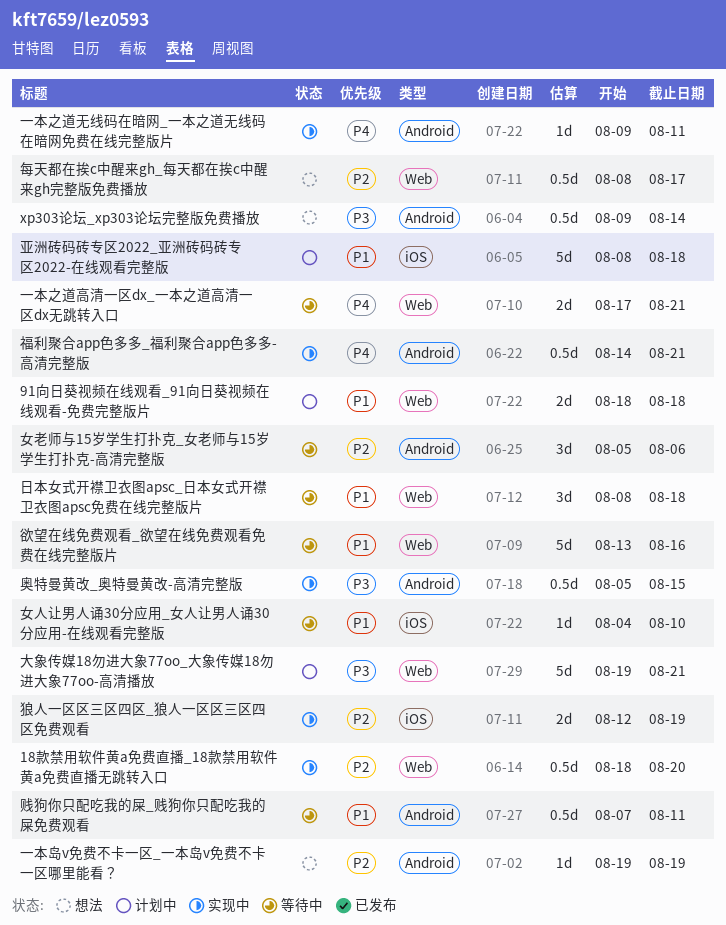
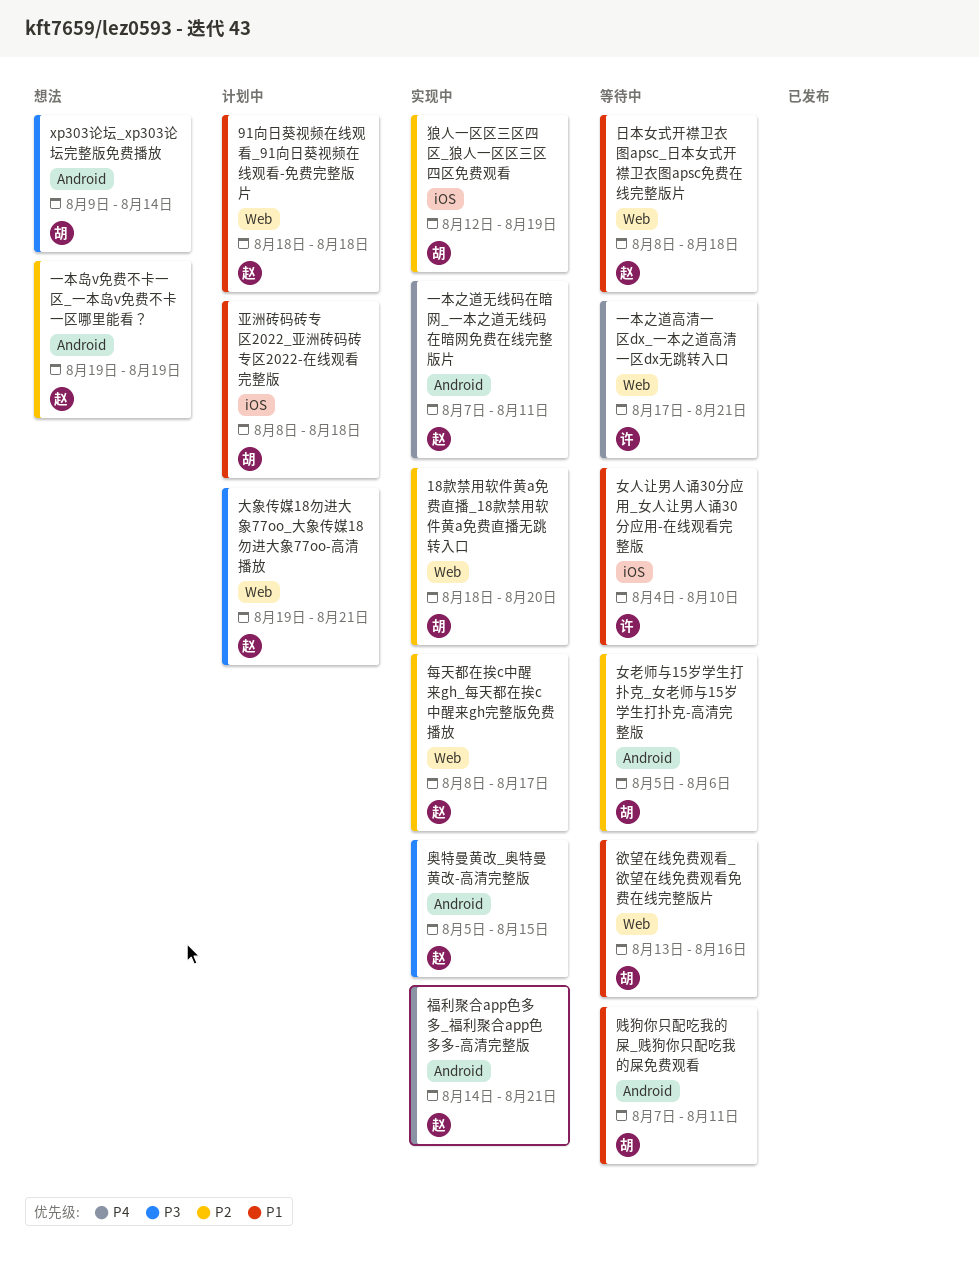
一本之道无线码在暗网_一本之道无线码在暗网免费在线完整版片, start: Aug 9 -> Aug 7
每天都在挨c中醒来gh_每天都在挨c中醒来gh完整版免费播放, status: 想法 -> 实现中

